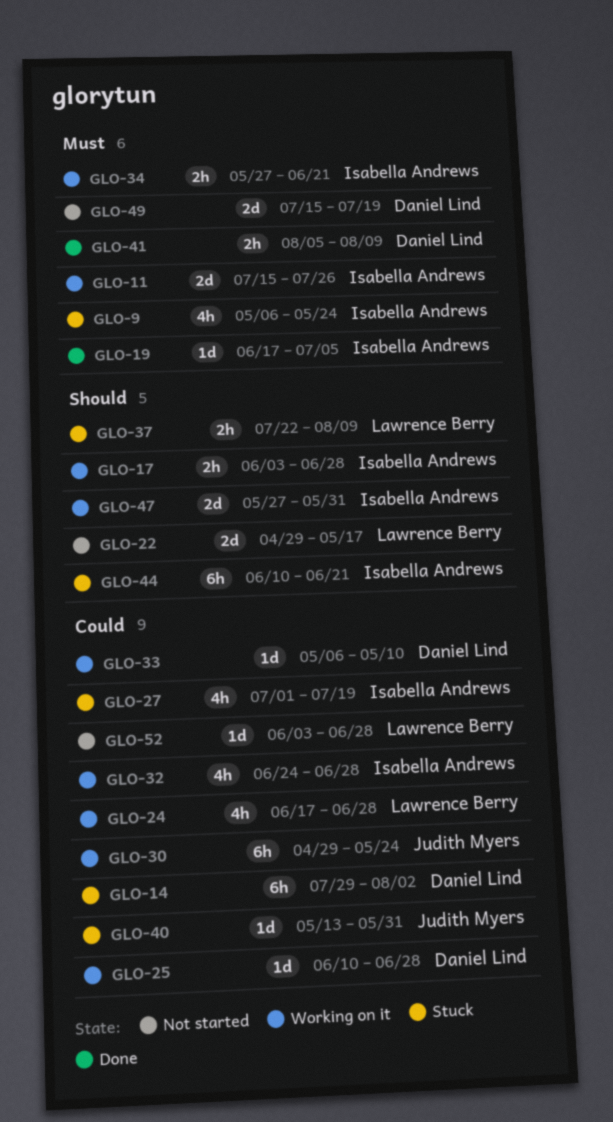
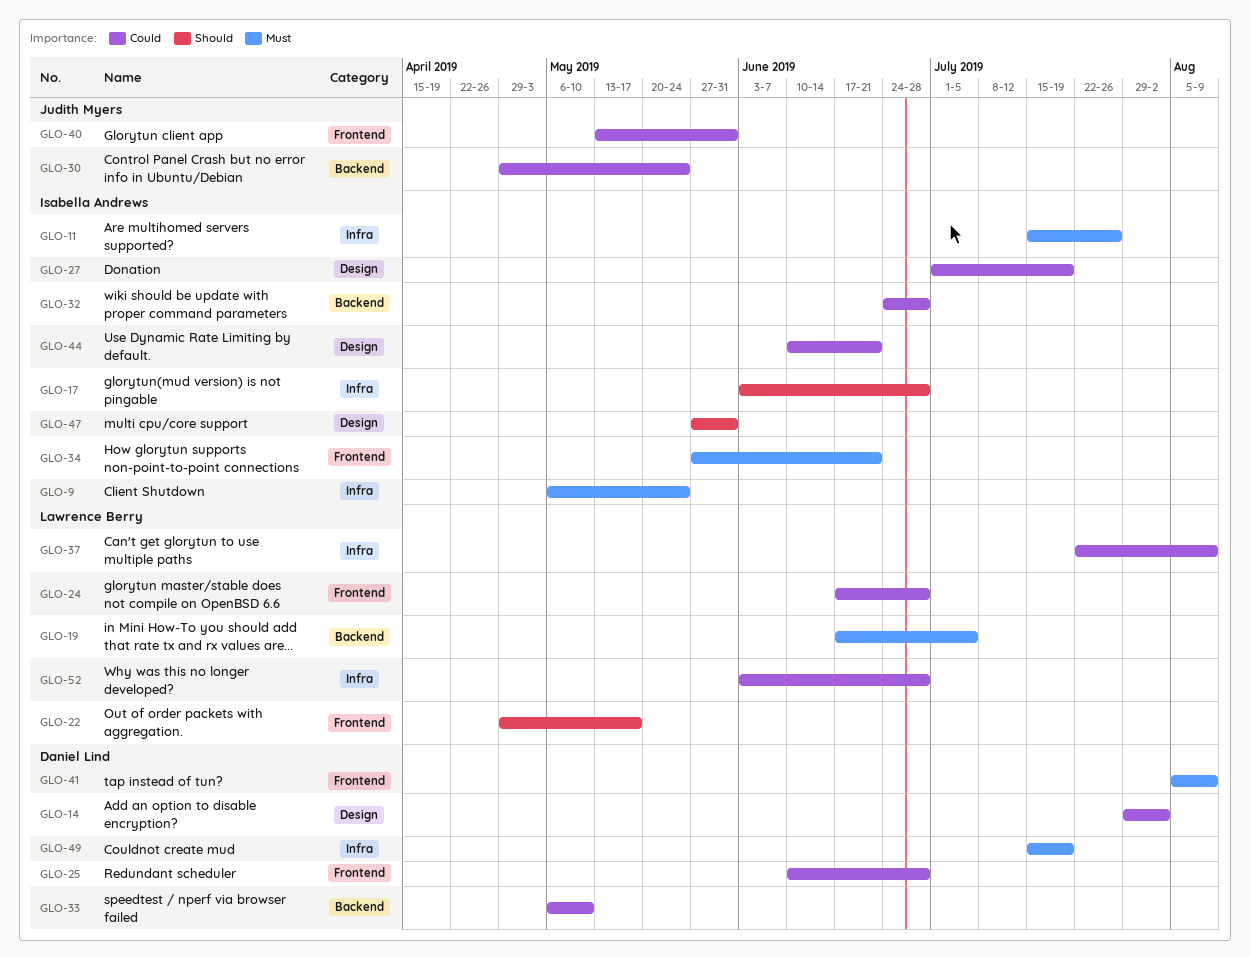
GLO-19, owner: Isabella Andrews -> Lawrence Berry
GLO-37, priority: Should -> Could
GLO-44, priority: Should -> Could

